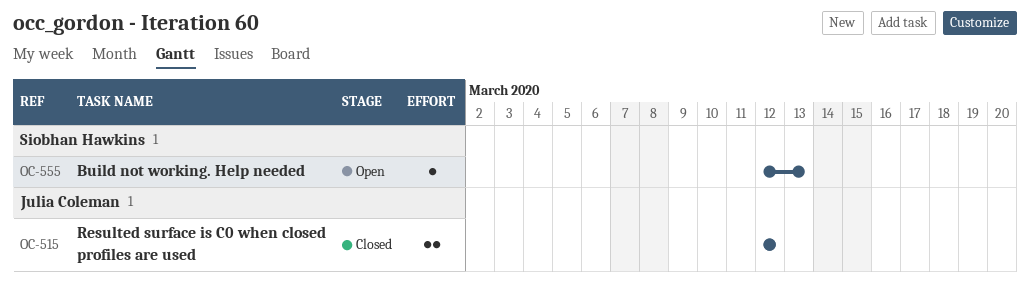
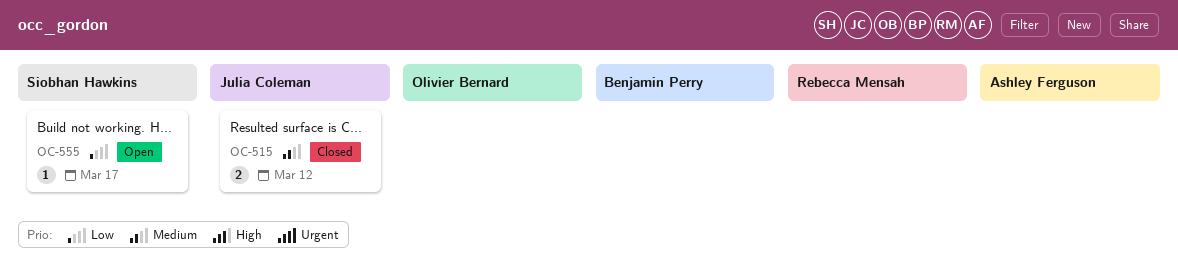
OC-555, due: Mar 13 -> Mar 17

